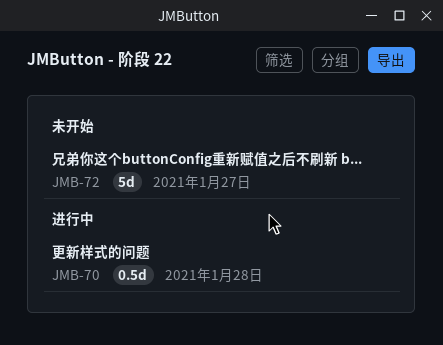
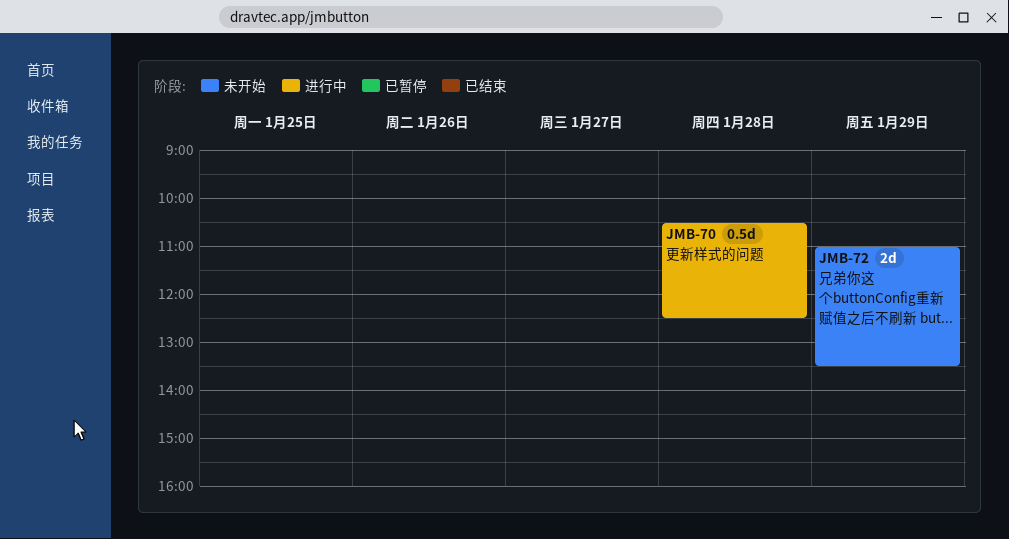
JMB-72, estimate: 5d -> 2d
JMB-72, day: Jan 27 -> Jan 29

